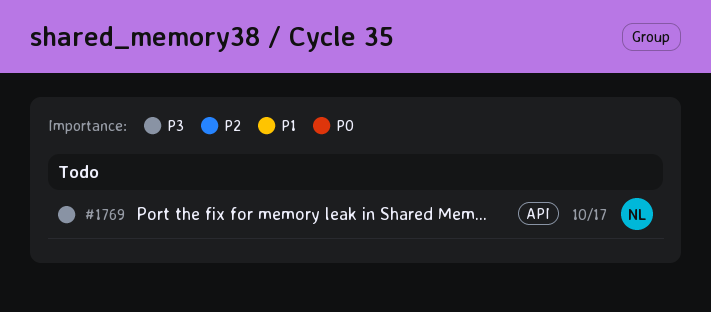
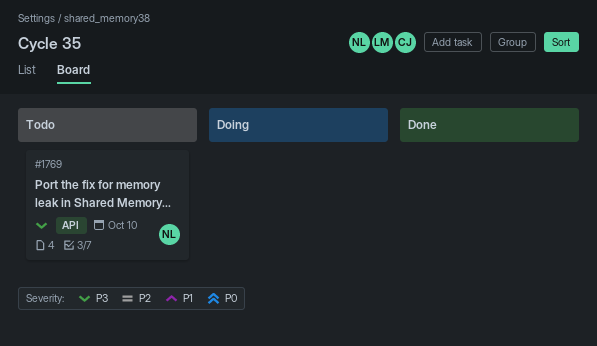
#1769, due: Oct 17 -> Oct 10

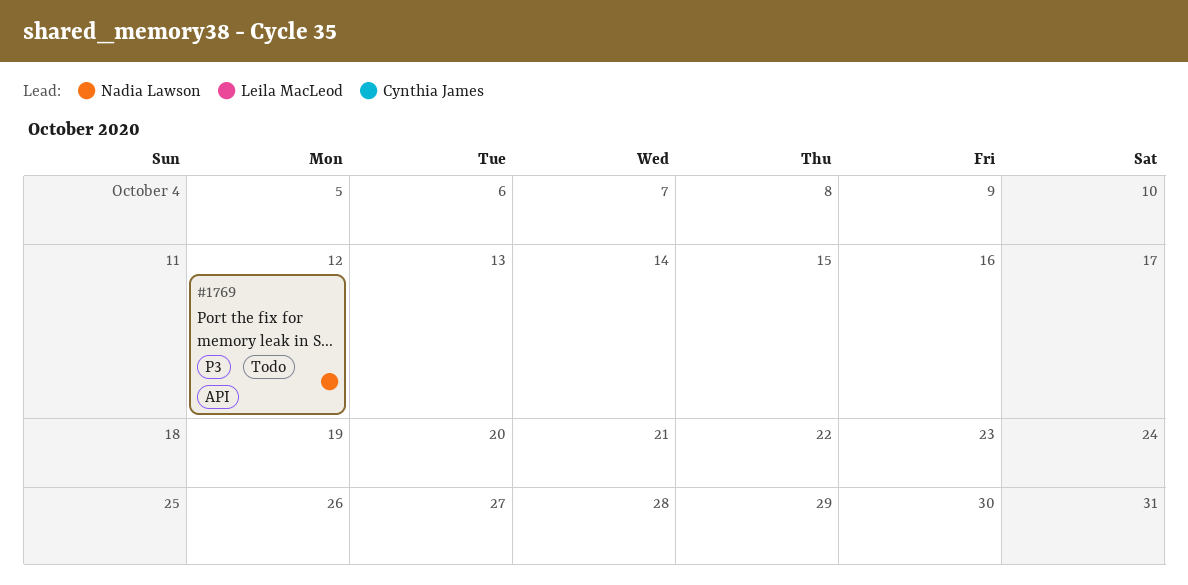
#1769, due: Oct 10 -> Oct 12

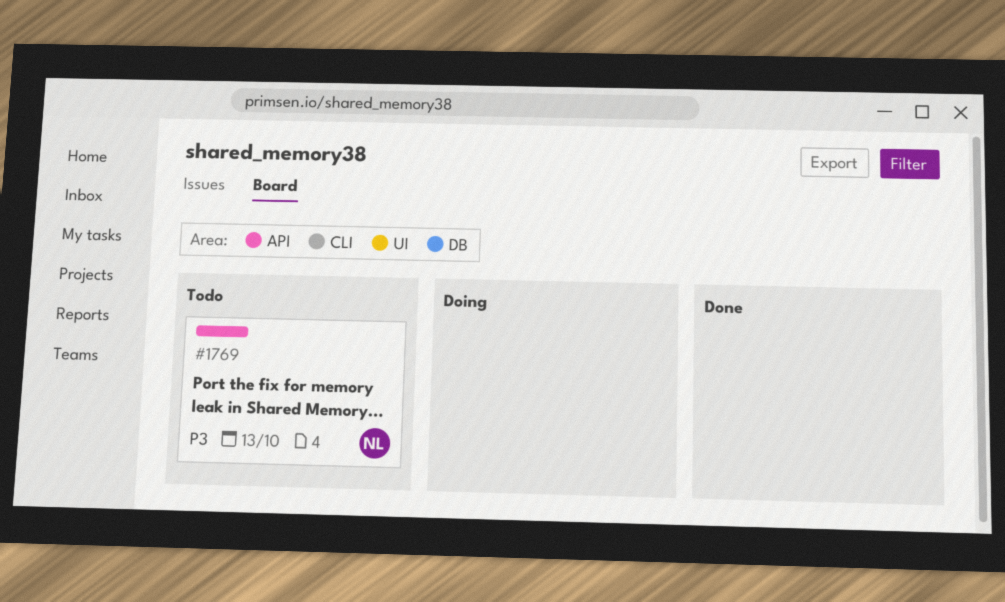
#1769, due: Oct 12 -> Oct 13

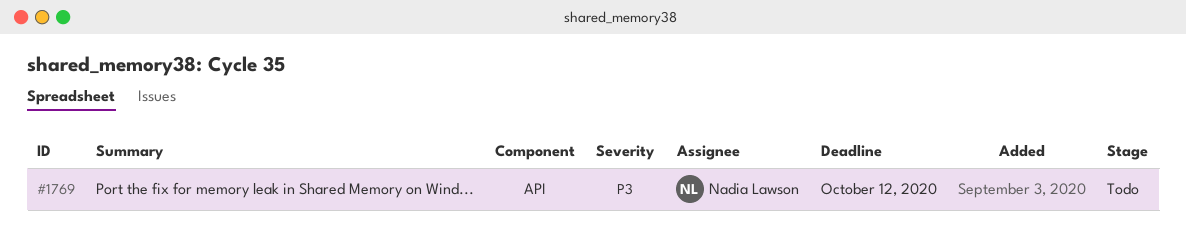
#1769, due: Oct 13 -> Oct 12

